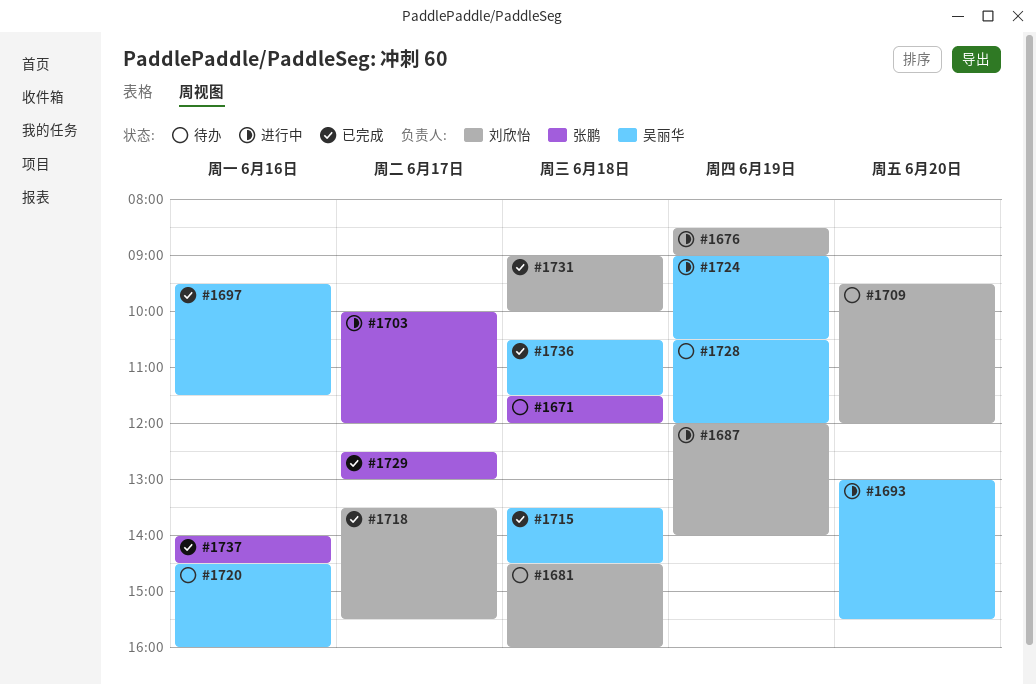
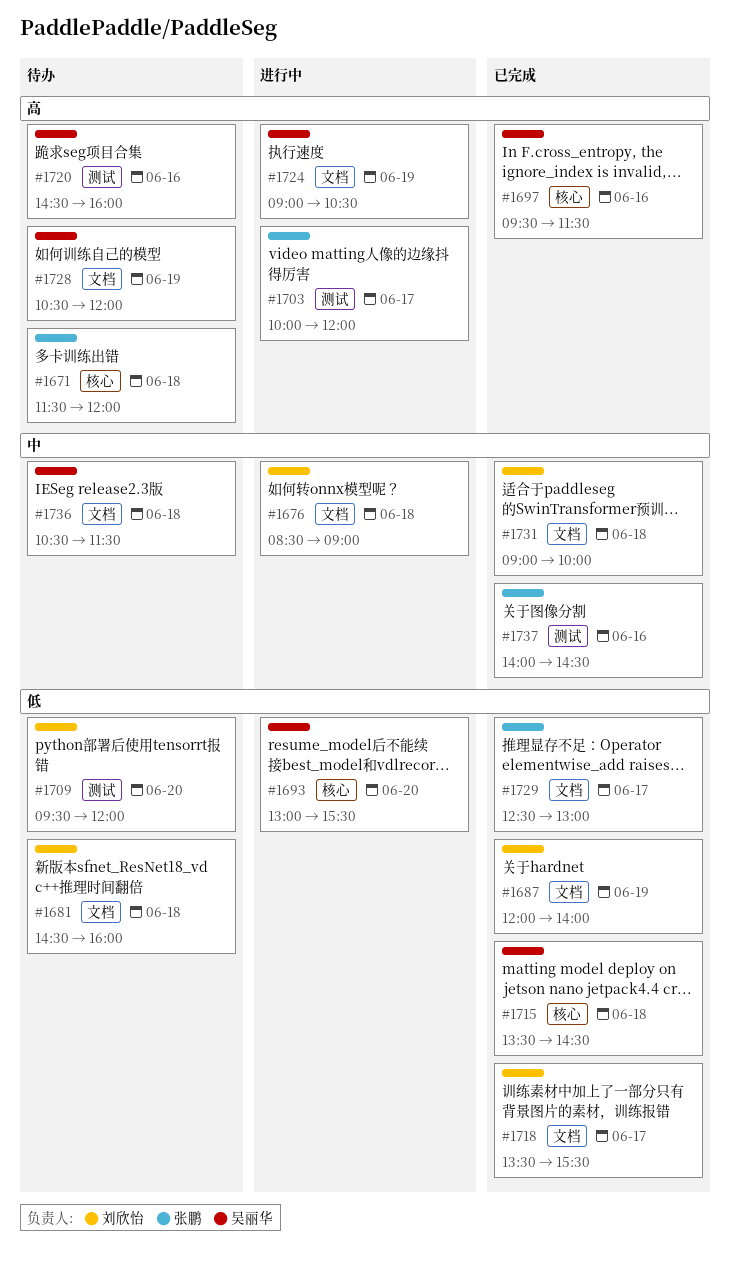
#1676, day: Jun 19 -> Jun 18
#1687, status: 进行中 -> 已完成
#1736, status: 已完成 -> 待办

